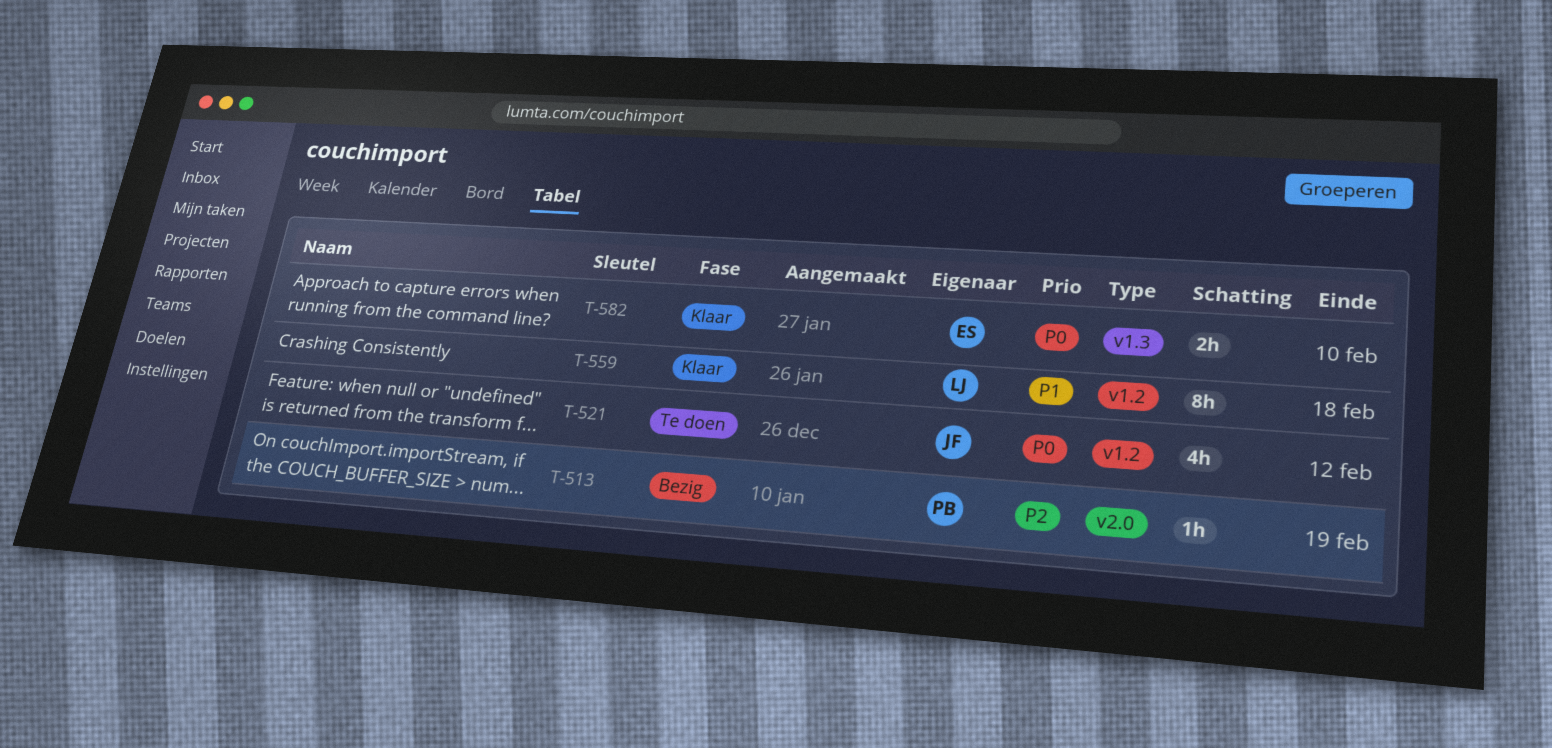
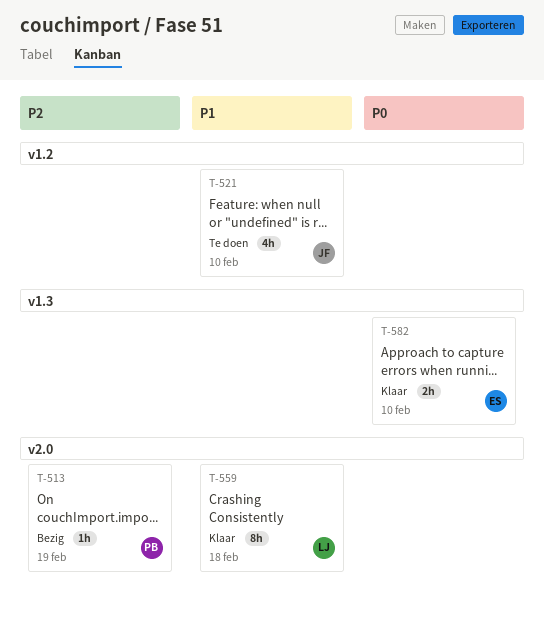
T-521, priority: P0 -> P1
T-521, due: Feb 12 -> Feb 10
T-559, label: v1.2 -> v2.0

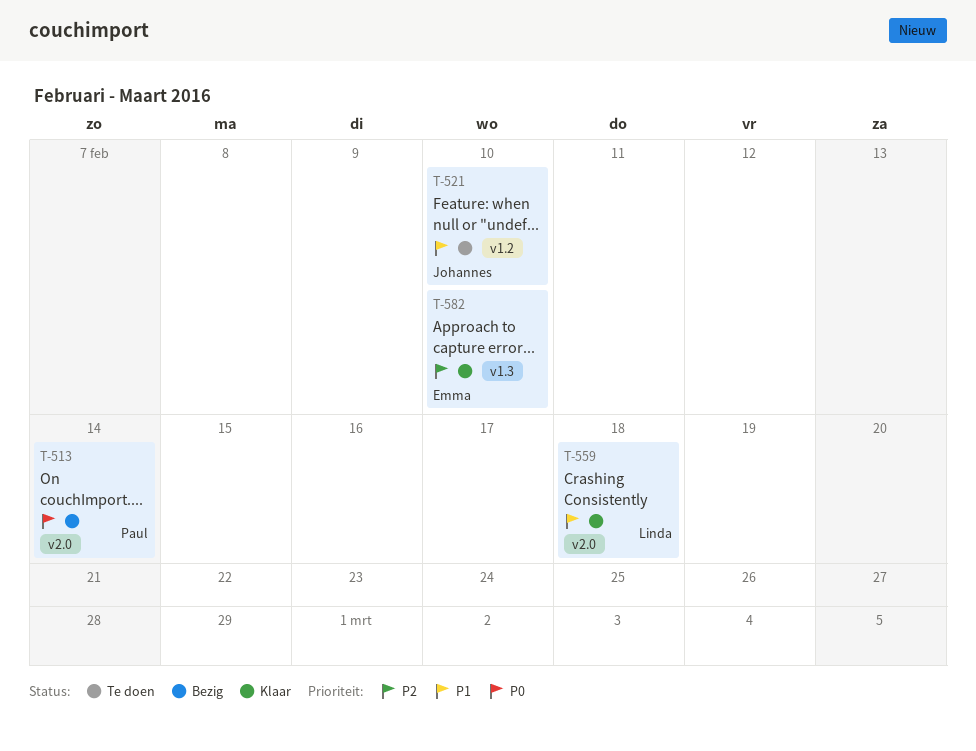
T-513, priority: P2 -> P0
T-513, due: Feb 19 -> Feb 14
T-582, priority: P0 -> P2

